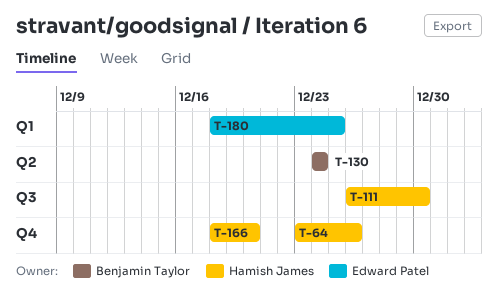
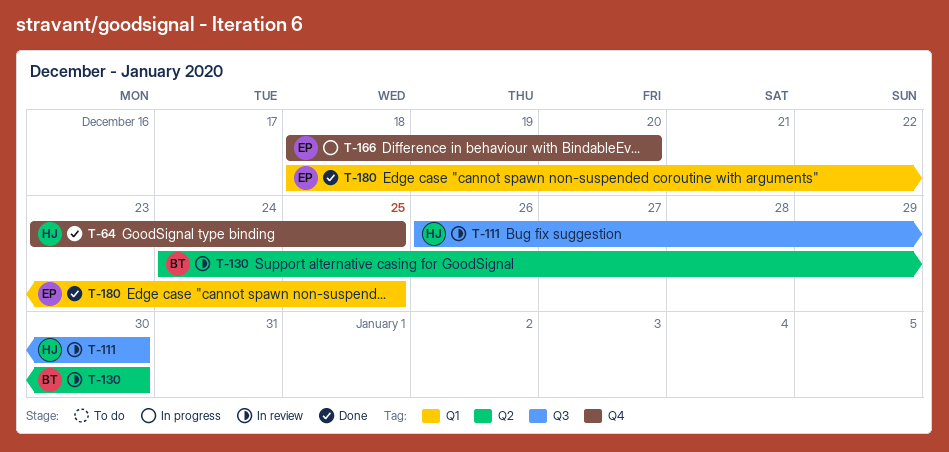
T-64, due: Dec 26 -> Dec 25
T-130, due: Dec 24 -> Dec 30
T-166, owner: Hamish James -> Edward Patel

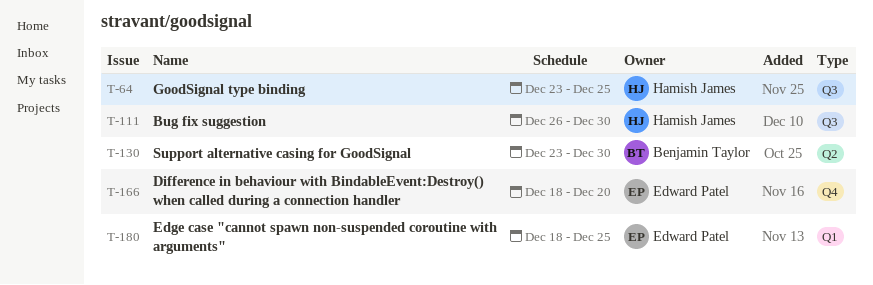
T-64, label: Q4 -> Q3
T-130, start: Dec 24 -> Dec 23

